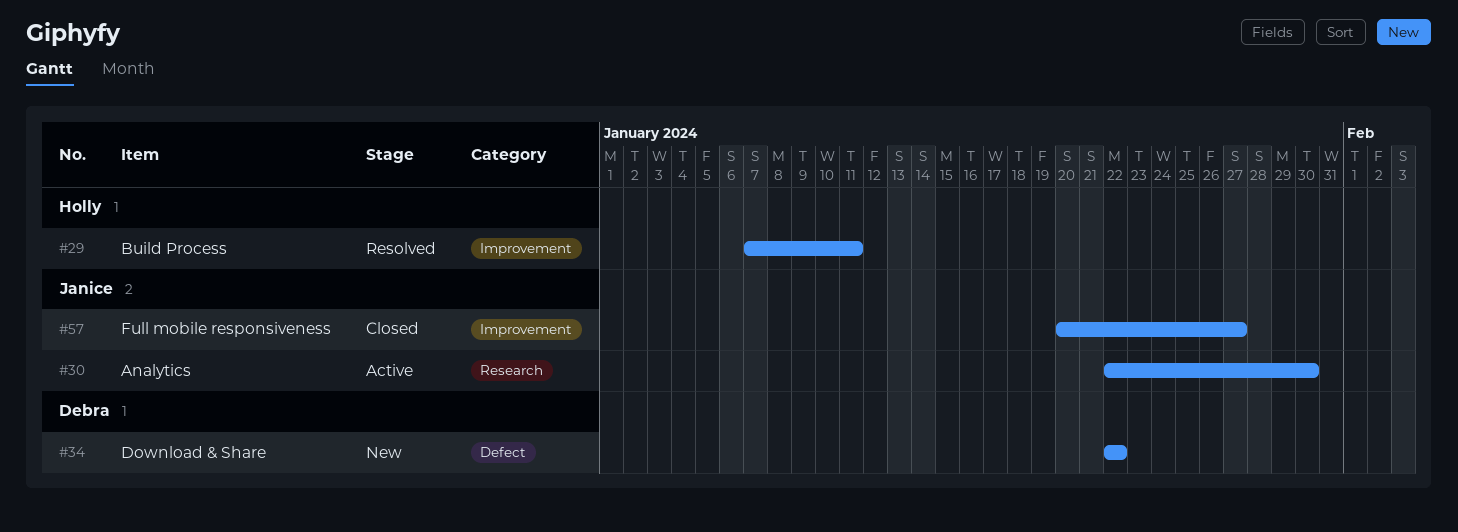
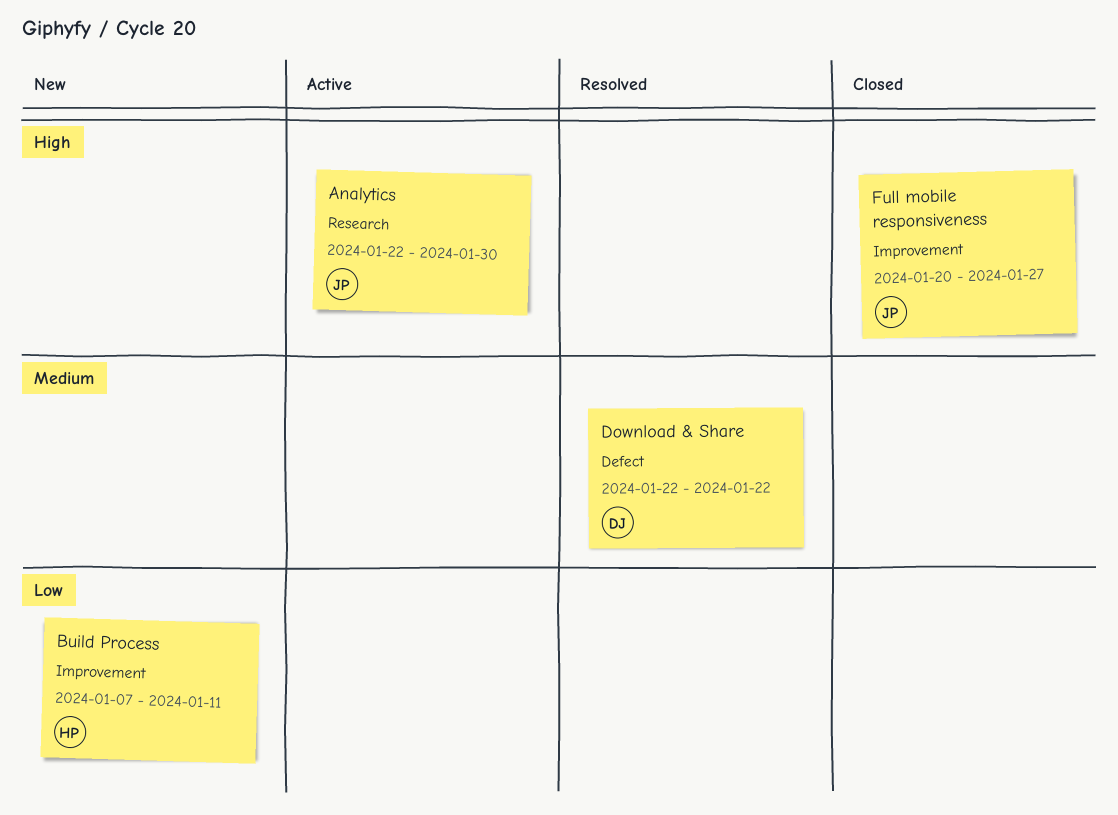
Build Process, status: Resolved -> New
Download & Share, status: New -> Resolved

